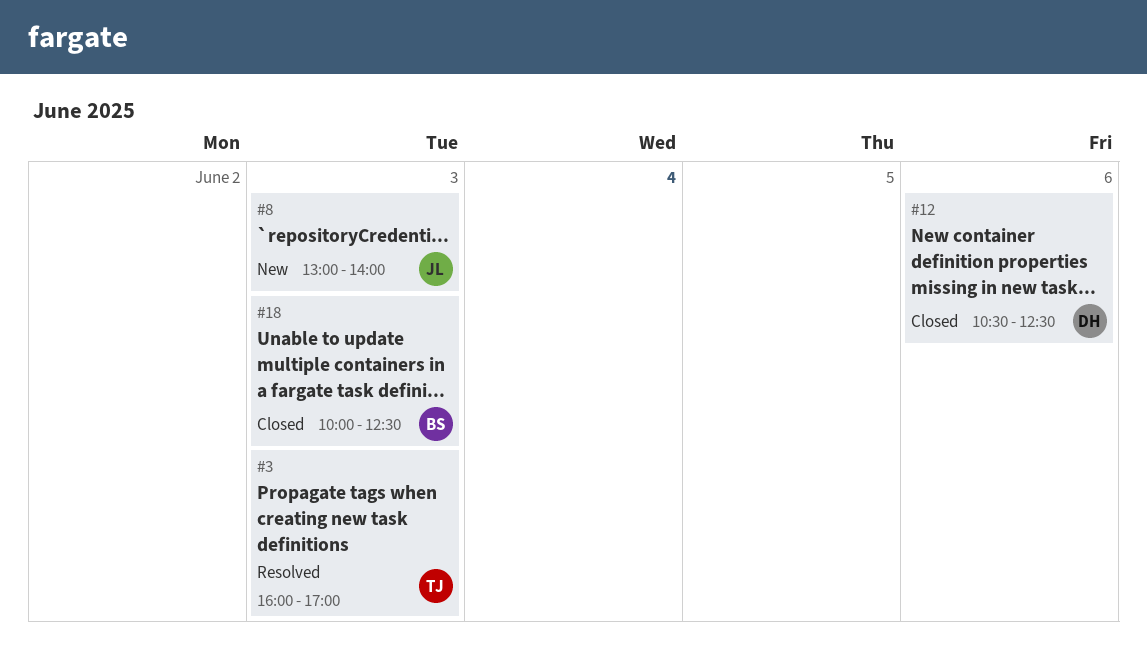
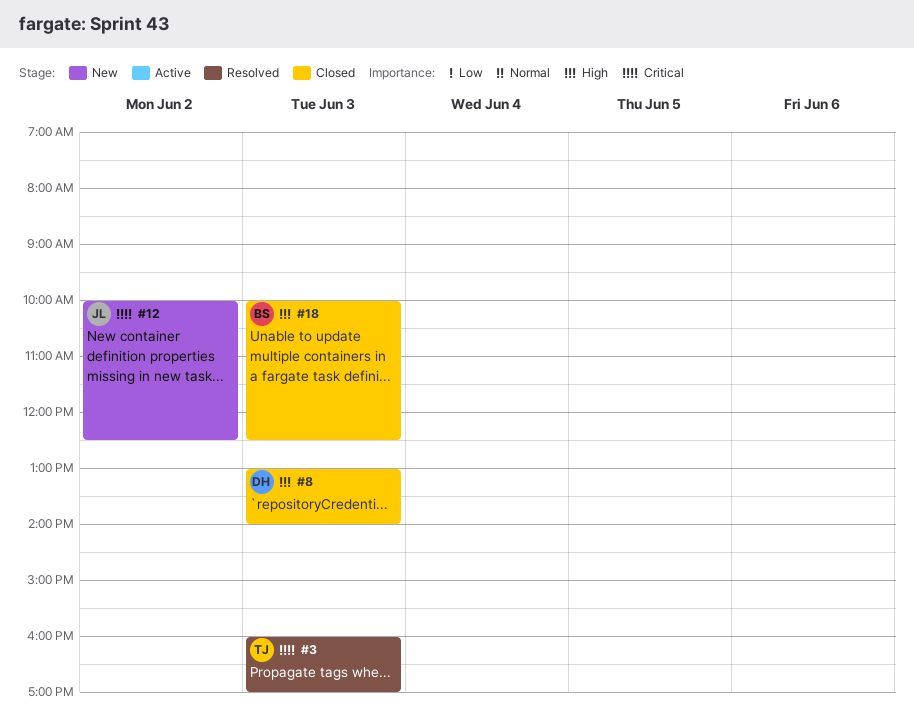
#8, status: New -> Closed
#8, owner: JL -> DH
#12, status: Closed -> New
#12, owner: DH -> JL
#12, day: Jun 6 -> Jun 2
#12, begins: 10:30 -> 10:00

